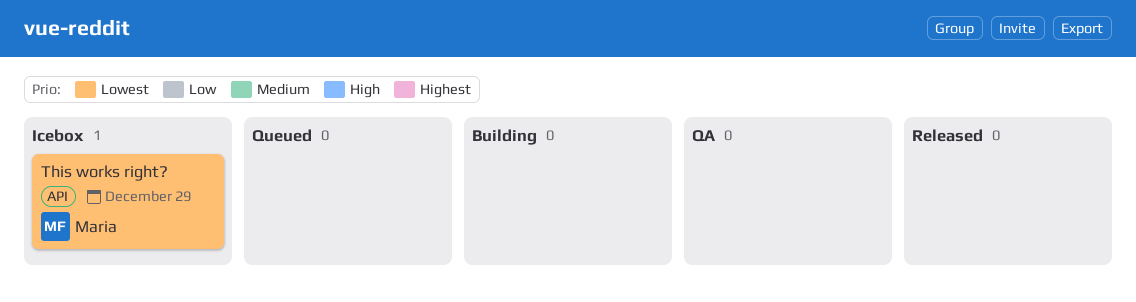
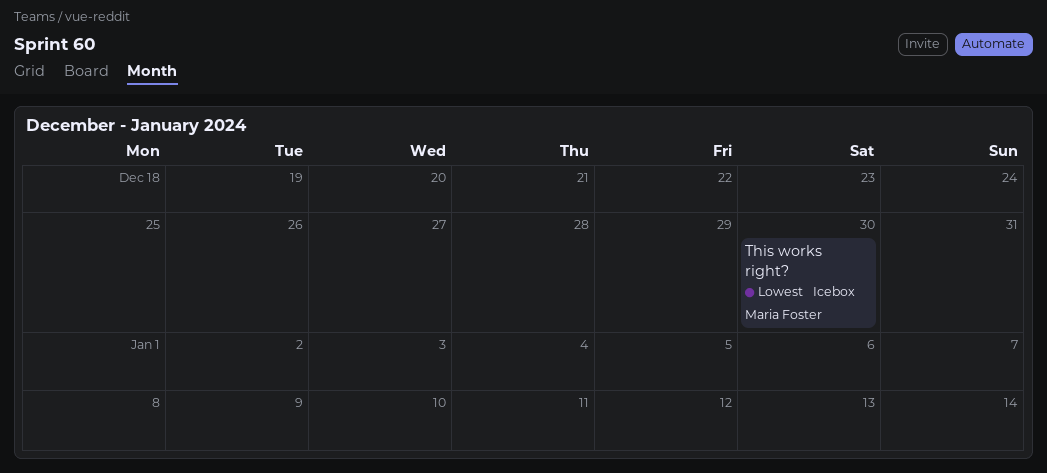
This works right?, due: Dec 29 -> Dec 30

